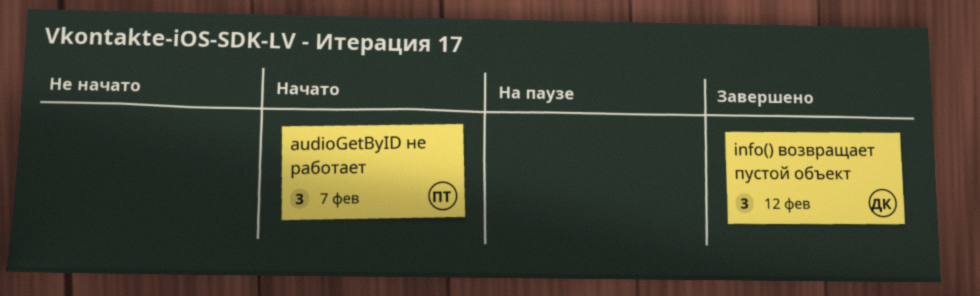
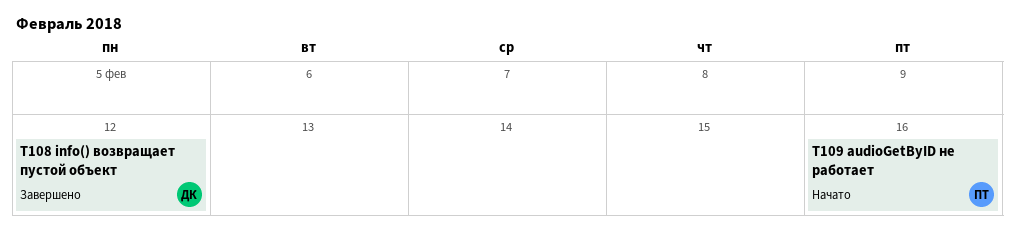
audioGetByID не работает, due: Feb 7 -> Feb 16

